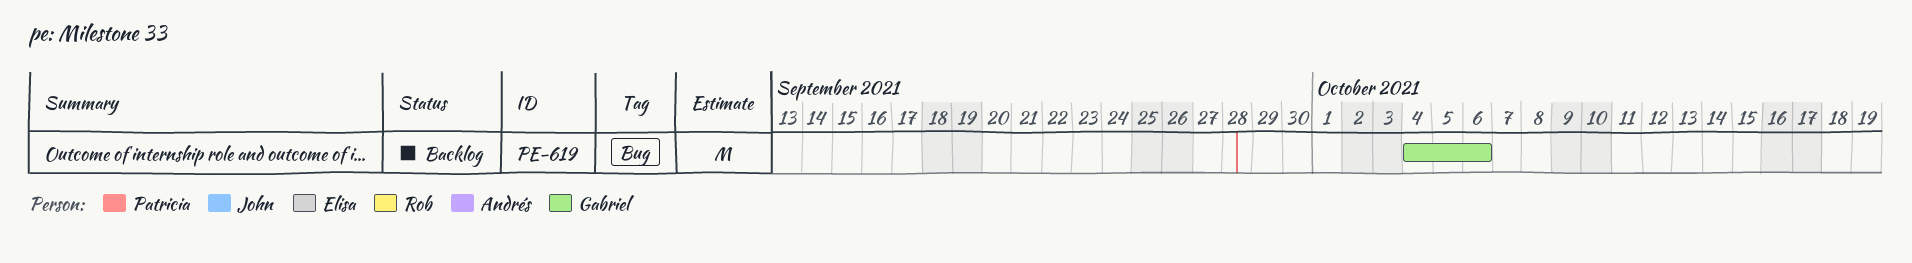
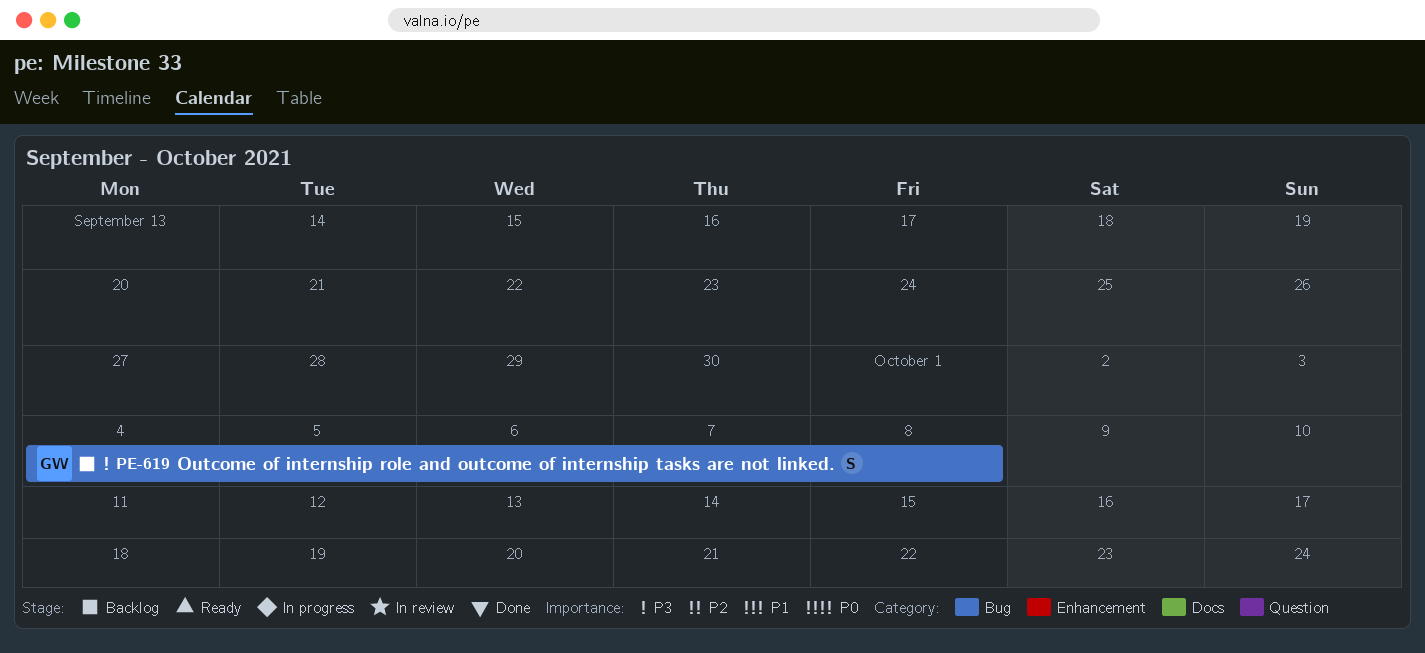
PE-619, estimate: M -> S
PE-619, due: Oct 6 -> Oct 8

